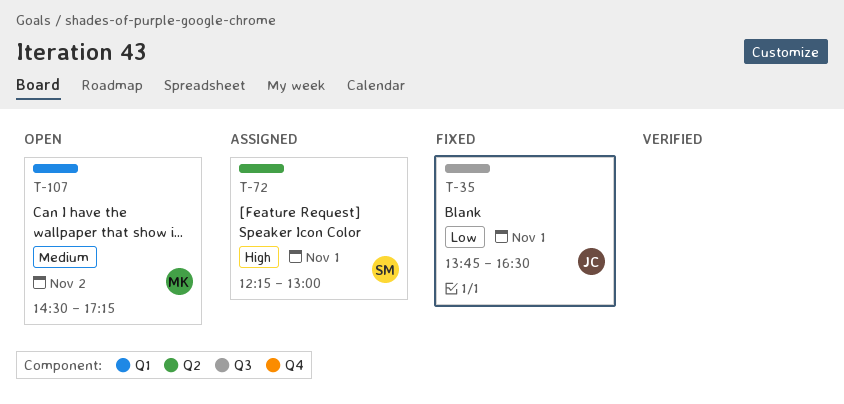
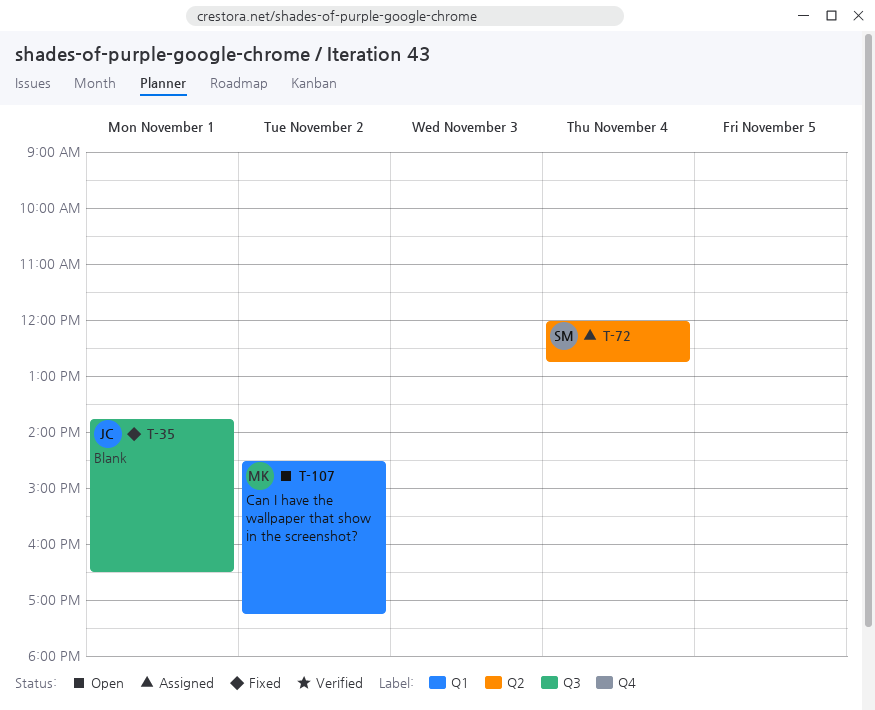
T-72, day: Nov 1 -> Nov 4
T-72, begins: 12:15 -> 12:00
T-72, ends: 13:00 -> 12:45

